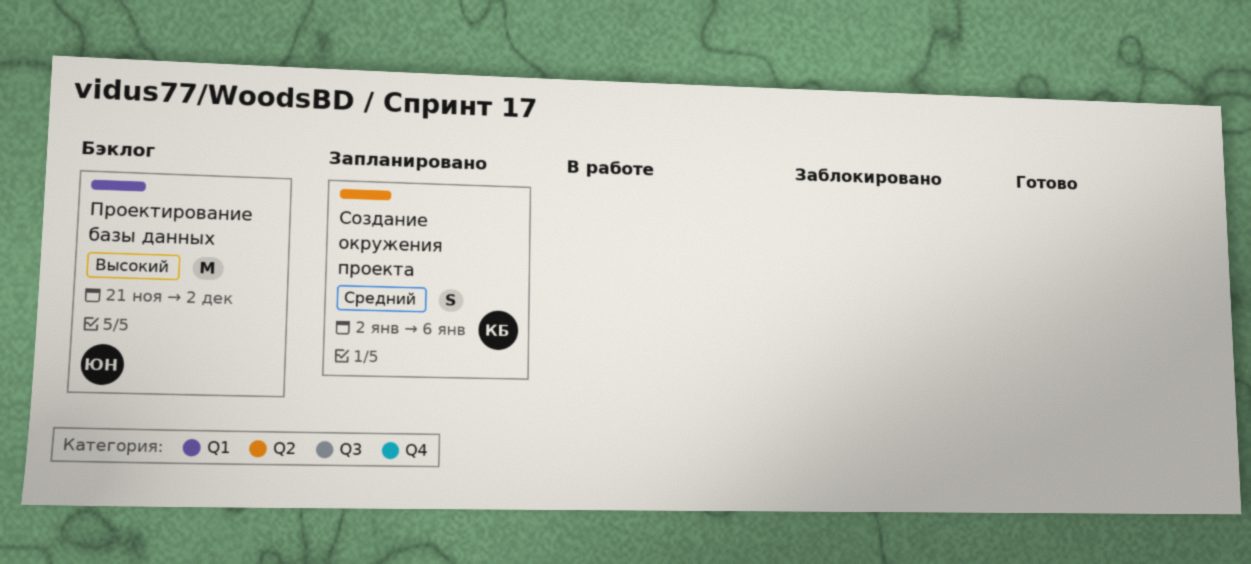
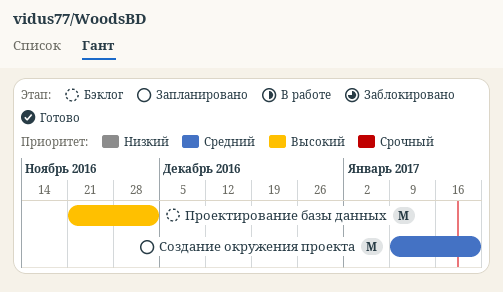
Создание окружения проекта, estimate: S -> M
Создание окружения проекта, start: Jan 2 -> Jan 9
Создание окружения проекта, due: Jan 6 -> Jan 20

